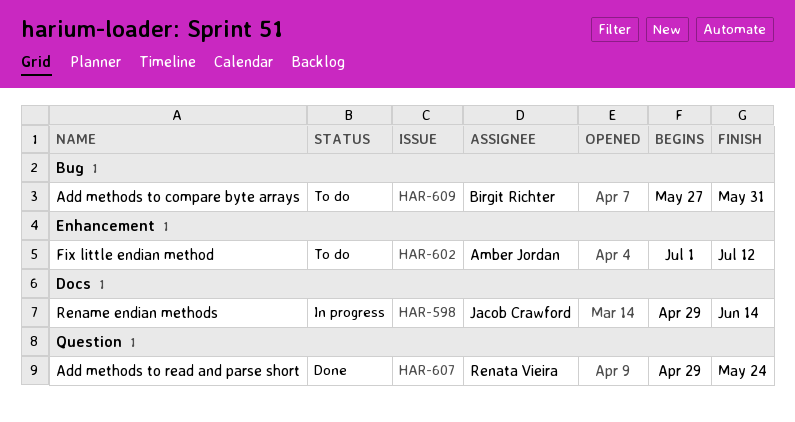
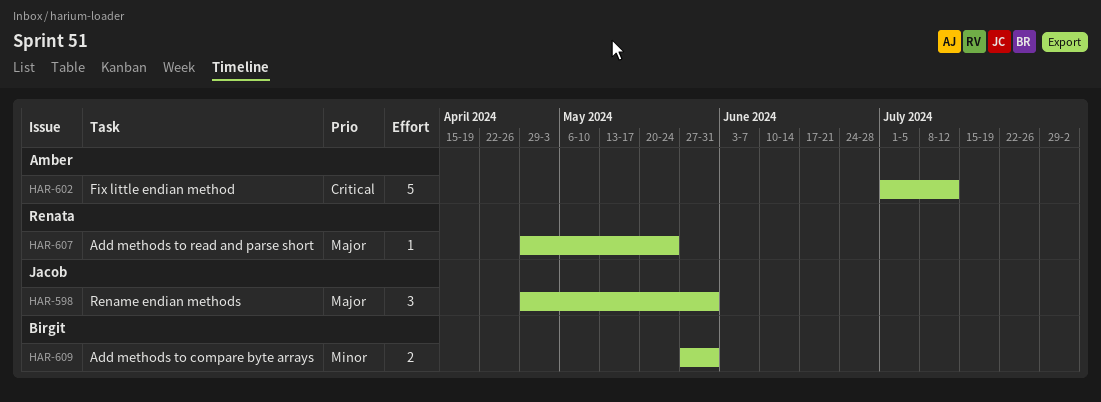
HAR-598, due: Jun 14 -> May 31

